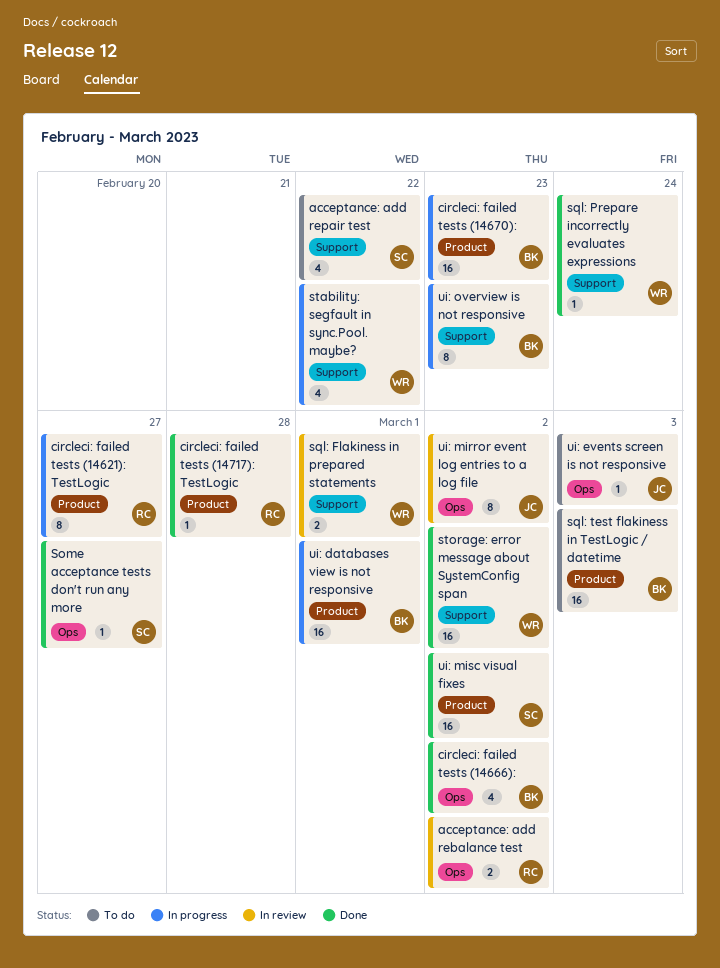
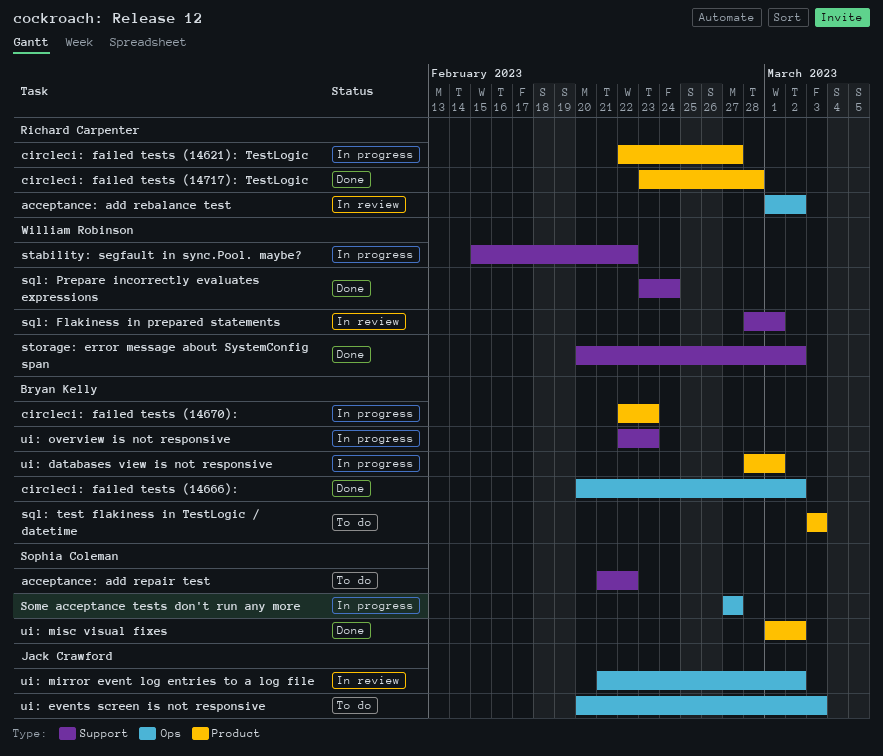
Some acceptance tests don't run any more, status: Done -> In progress

